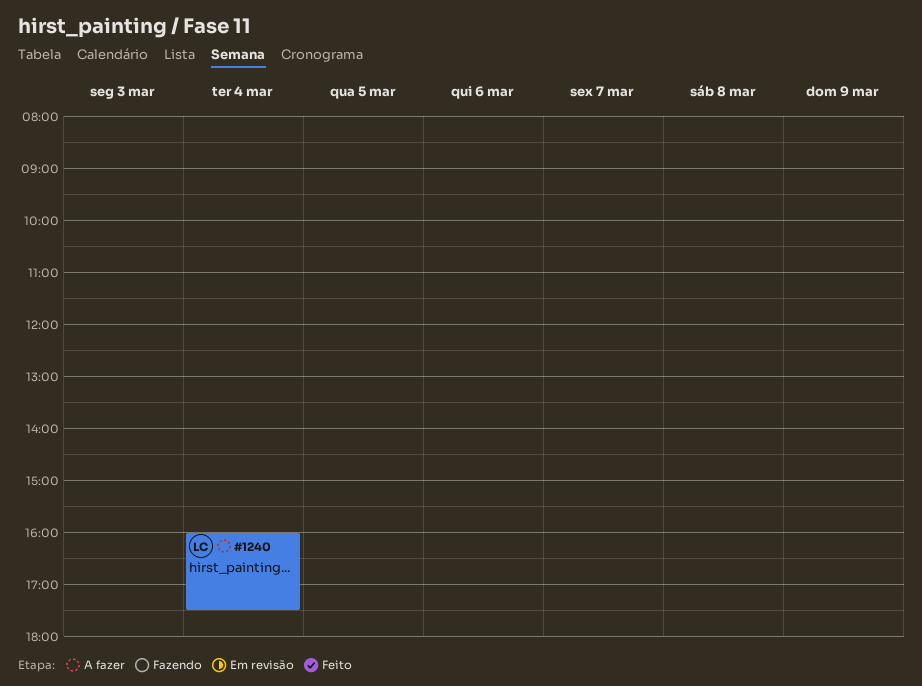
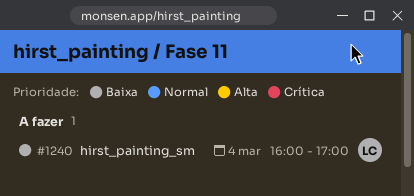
#1240, ends: 17:30 -> 17:00

